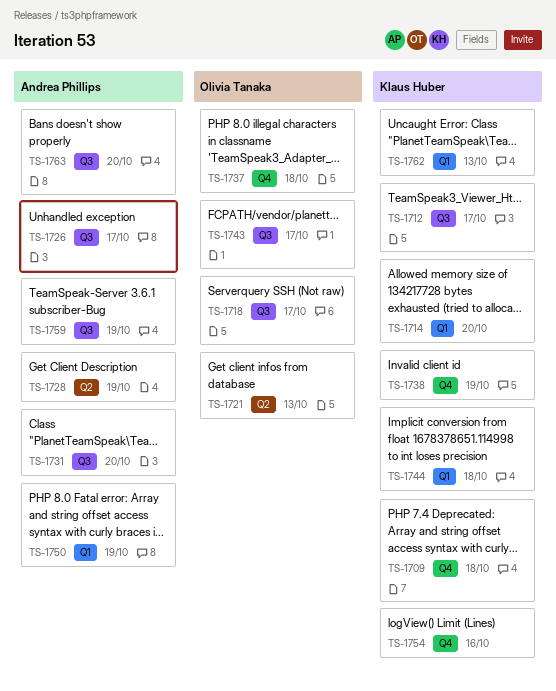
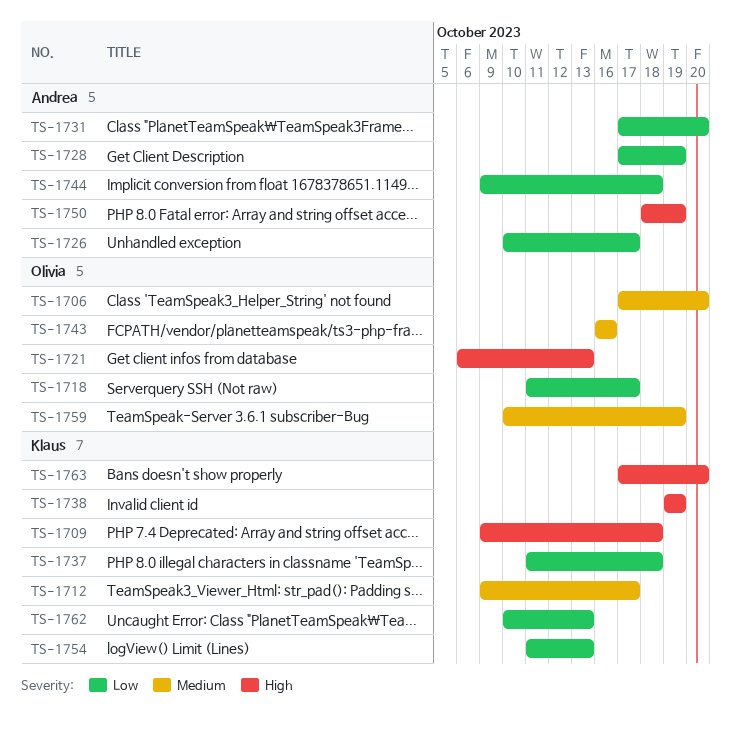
TS-1706: none -> present
TS-1714: present -> none
TS-1737, owner: Olivia Tanaka -> Klaus Huber
TS-1743, due: Oct 17 -> Oct 16
TS-1744, owner: Klaus Huber -> Andrea Phillips
TS-1754, due: Oct 16 -> Oct 13
TS-1759, owner: Andrea Phillips -> Olivia Tanaka
TS-1763, owner: Andrea Phillips -> Klaus Huber

